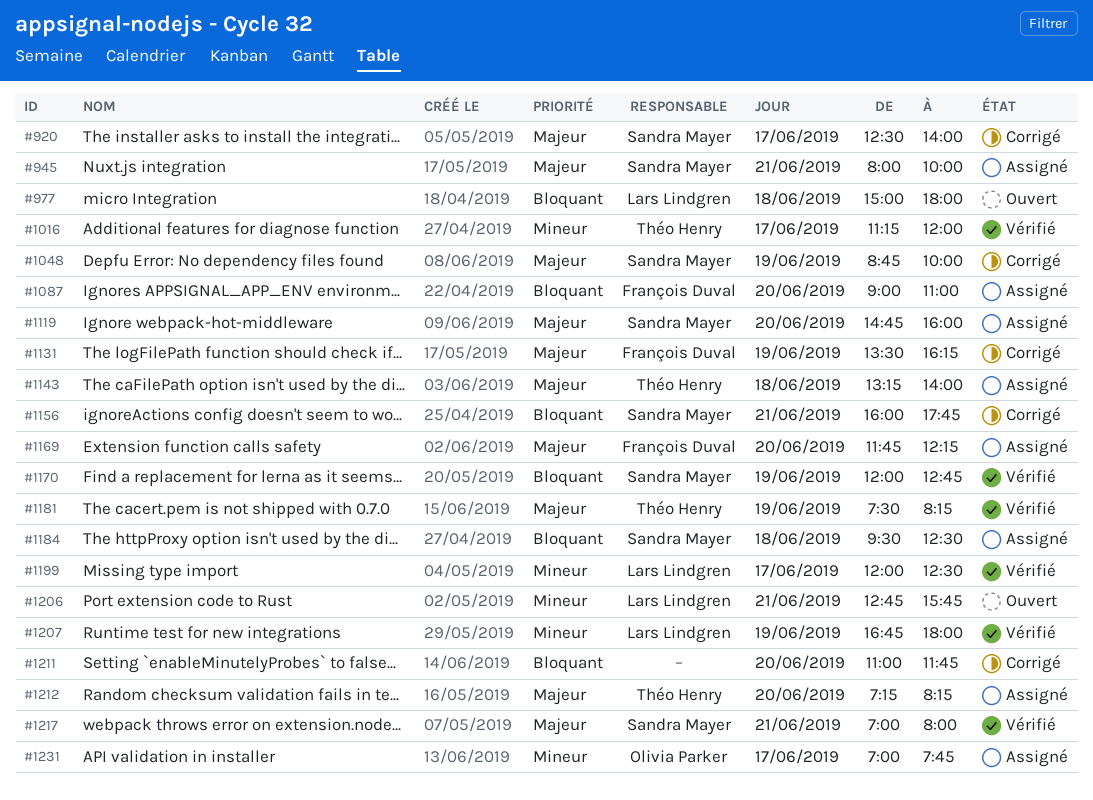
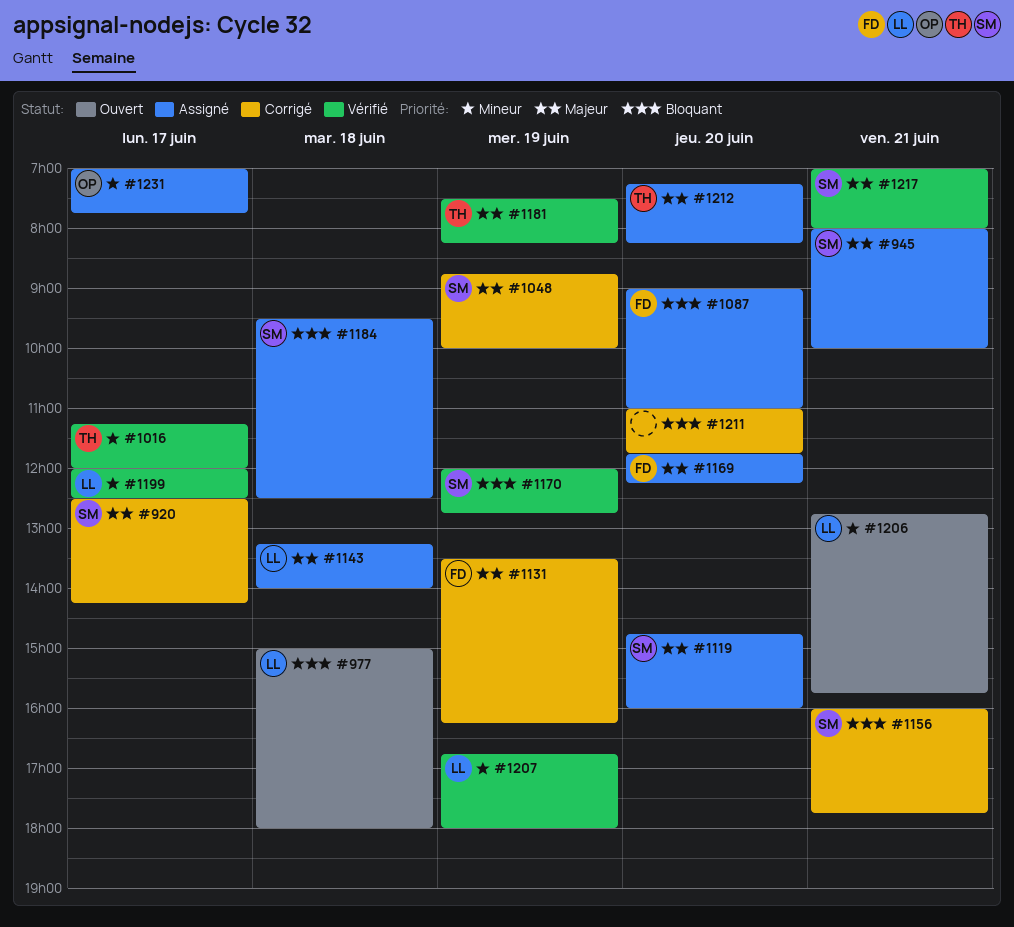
#920, ends: 14:00 -> 14:15
#1143, owner: Théo Henry -> Lars Lindgren

